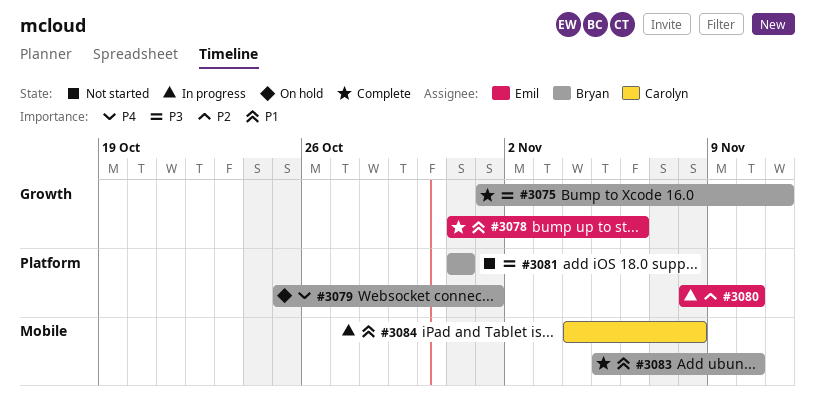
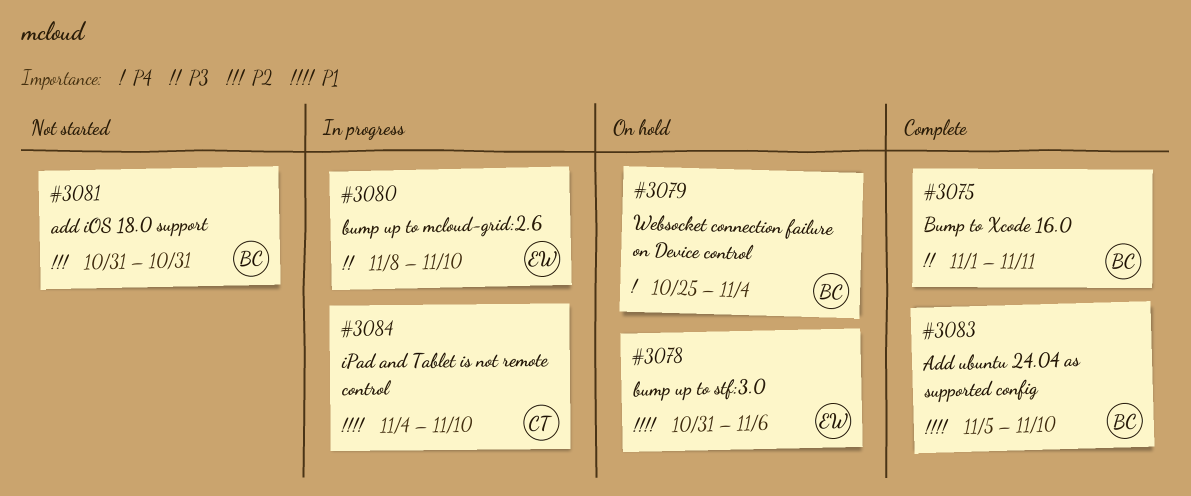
#3078, status: Complete -> On hold
#3079, due: Nov 1 -> Nov 4
#3080, priority: P2 -> P3
#3081, priority: P3 -> P2
#3084, due: Nov 8 -> Nov 10

